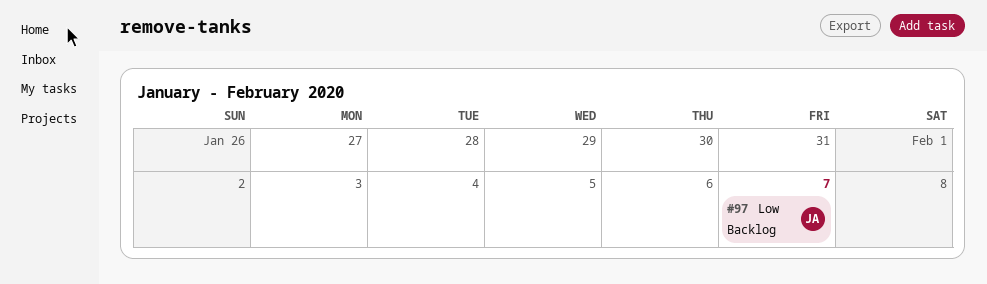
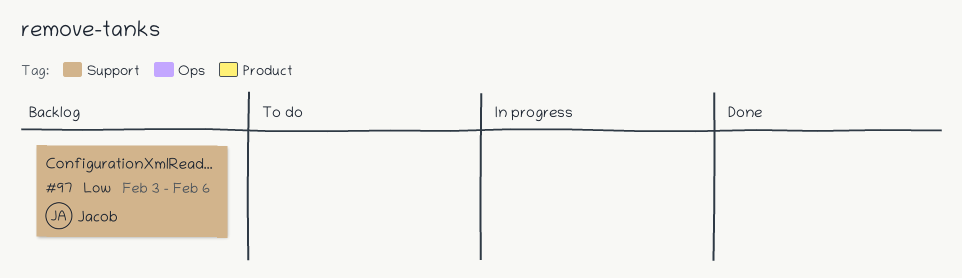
#97, due: Feb 7 -> Feb 6

